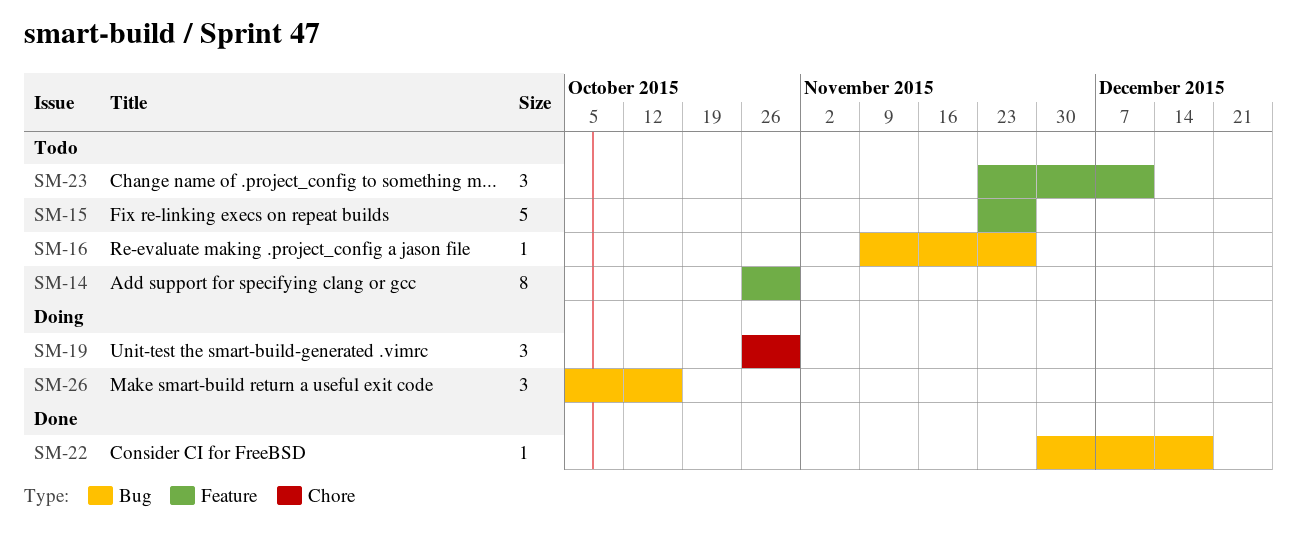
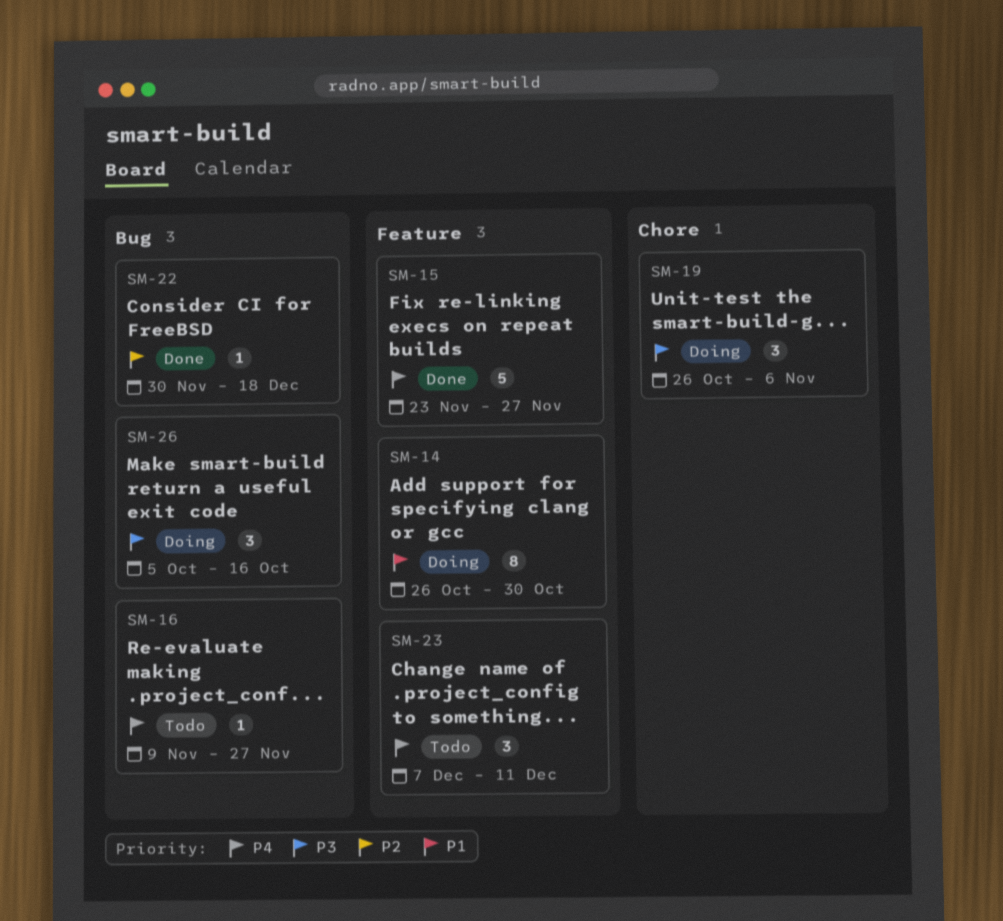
SM-14, status: Todo -> Doing
SM-15, status: Todo -> Done
SM-19, due: Oct 30 -> Nov 6
SM-23, start: Nov 23 -> Dec 7

